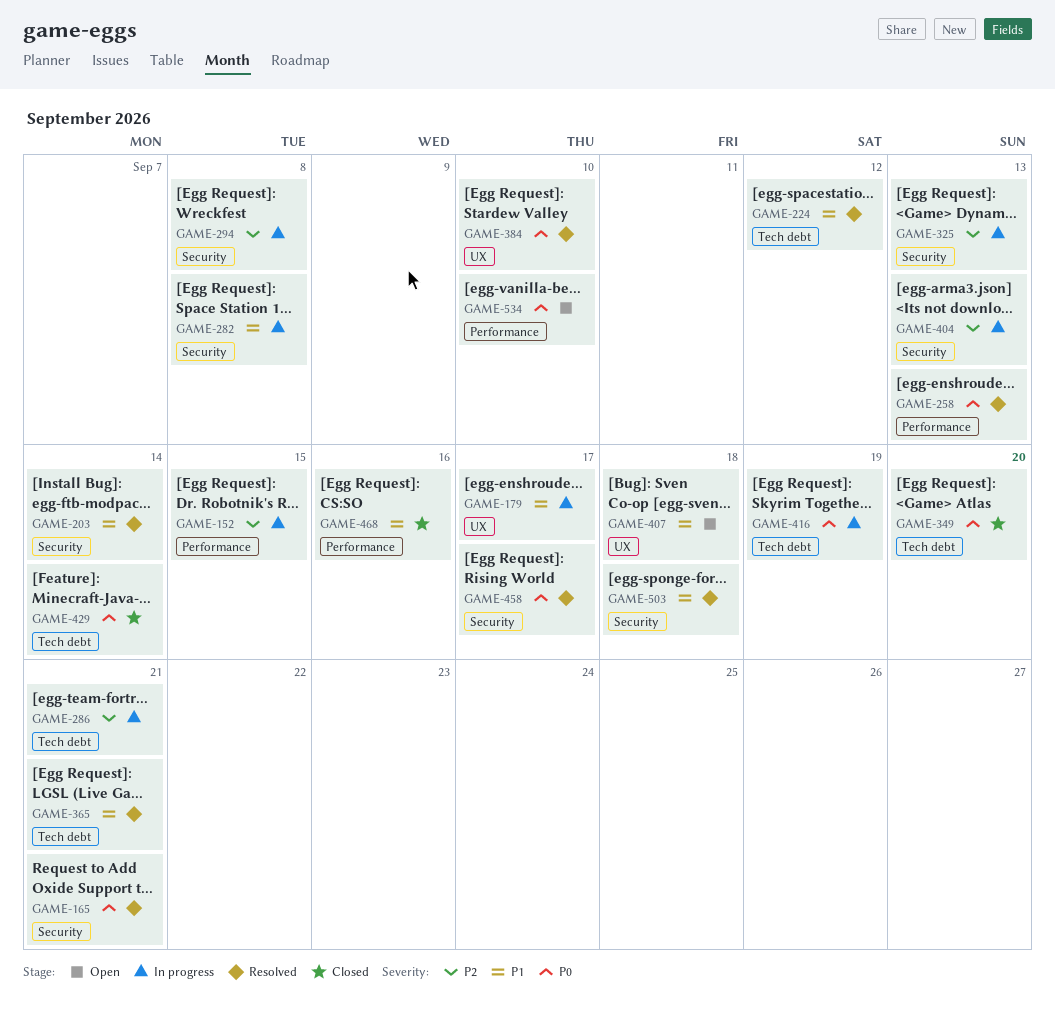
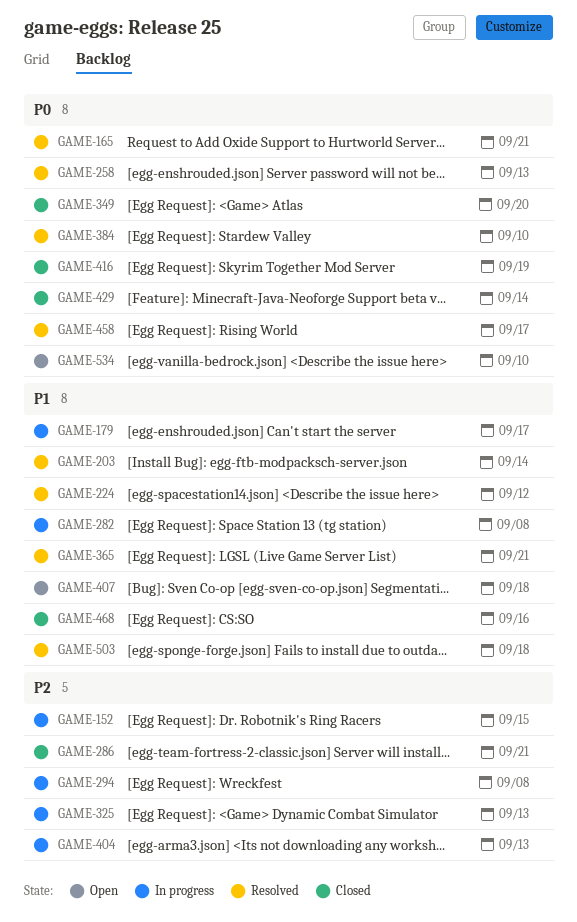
GAME-286, status: In progress -> Closed
GAME-416, status: In progress -> Closed

